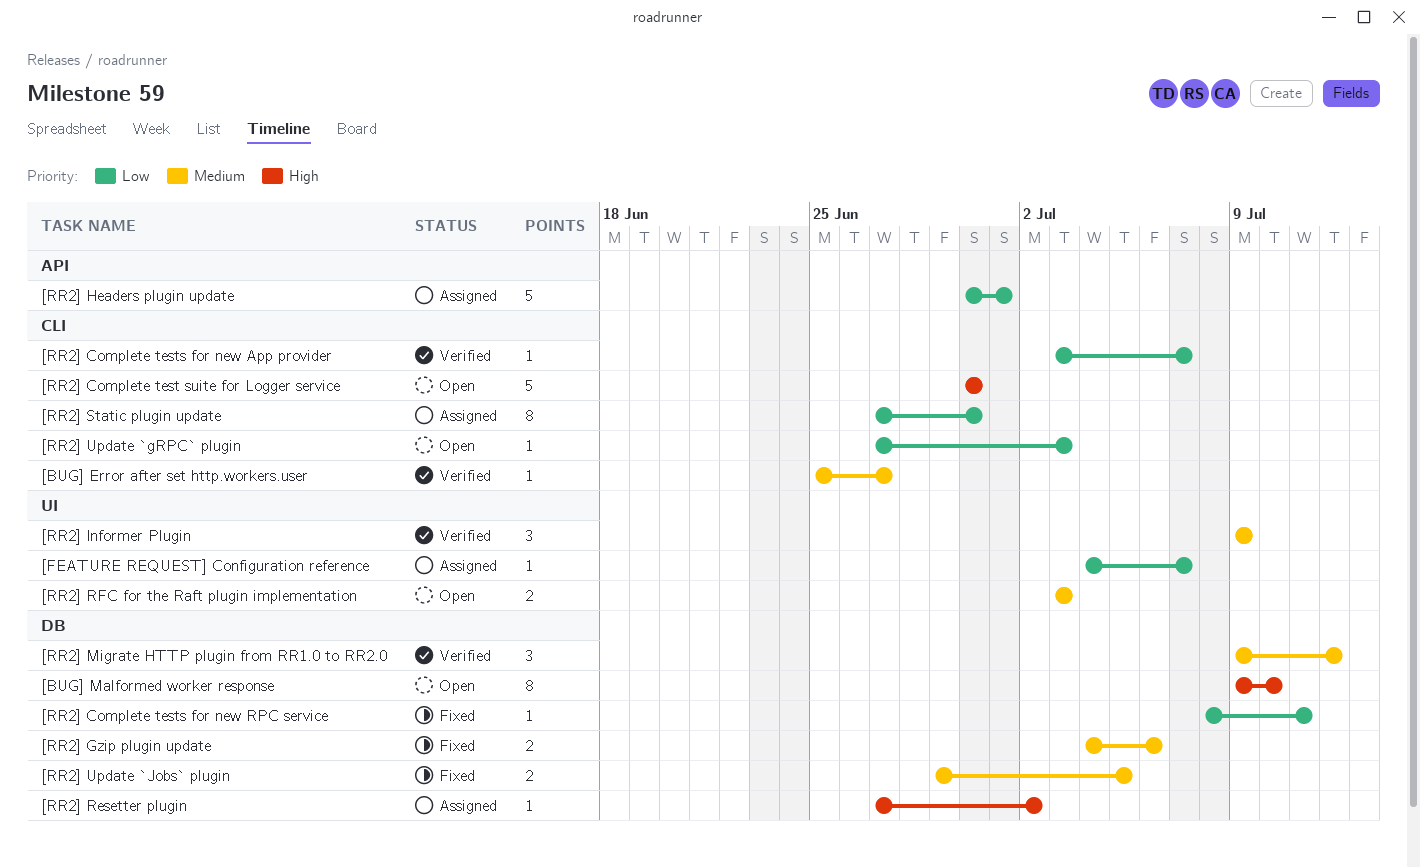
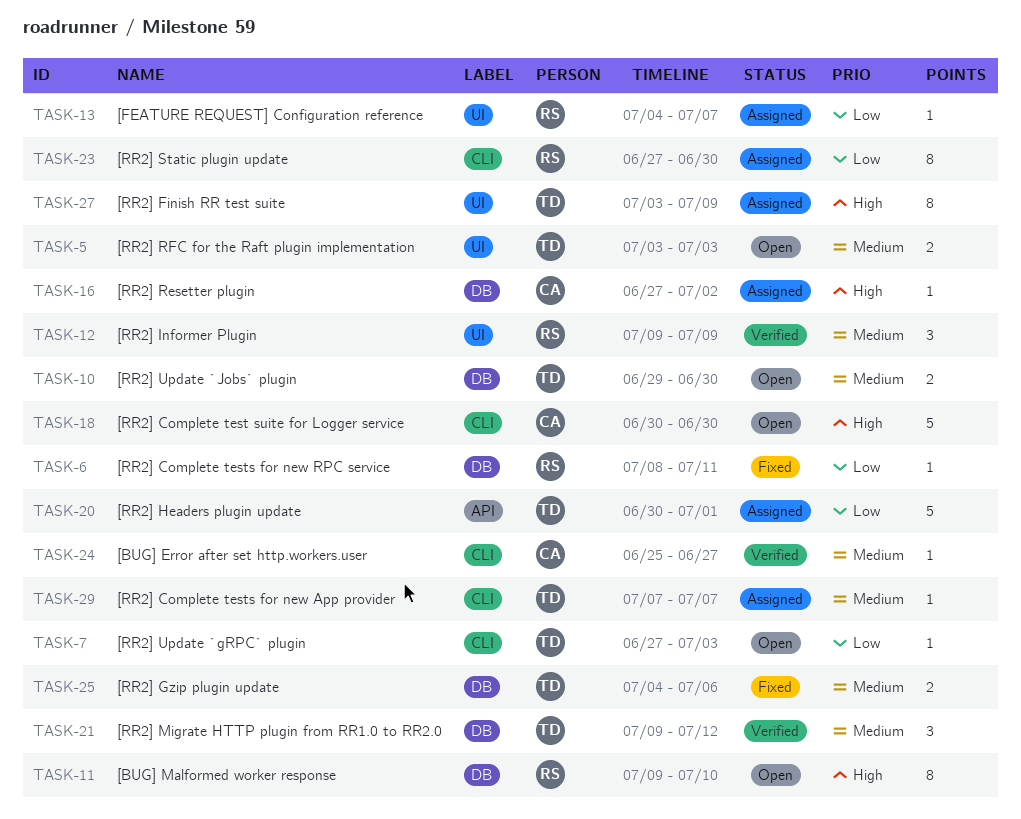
[RR2] Complete tests for new App provider, status: Verified -> Assigned
[RR2] Complete tests for new App provider, priority: Low -> Medium
[RR2] Complete tests for new App provider, start: Jul 3 -> Jul 7
[RR2] Finish RR test suite: none -> present
[RR2] Update `Jobs` plugin, status: Fixed -> Open
[RR2] Update `Jobs` plugin, due: Jul 5 -> Jun 30

